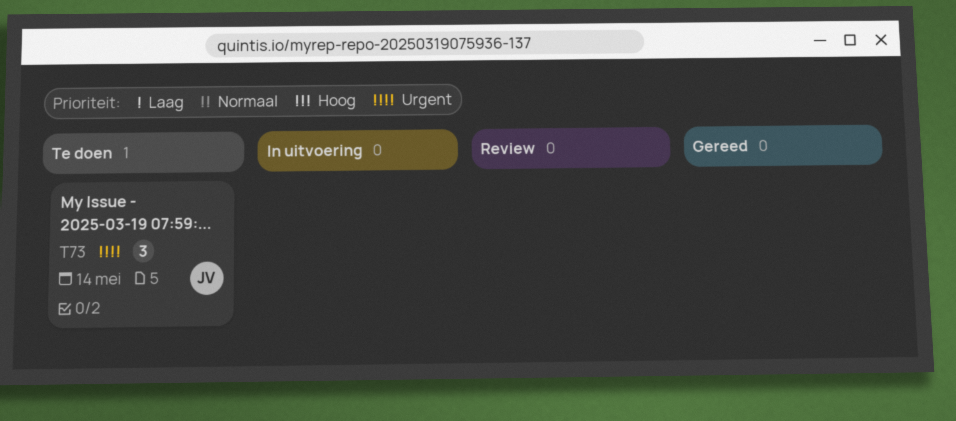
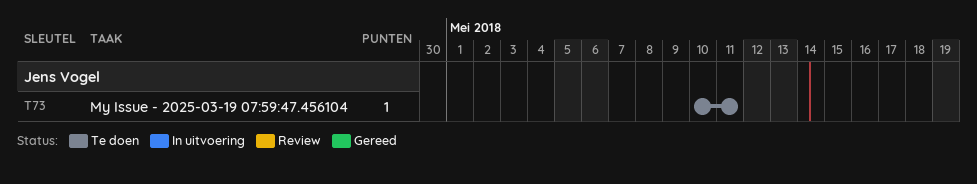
T73, estimate: 3 -> 1
T73, due: May 14 -> May 11

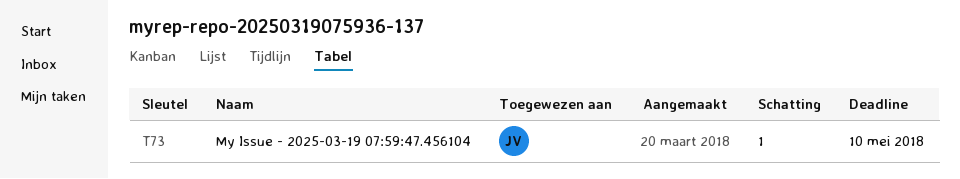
T73, due: May 11 -> May 10

